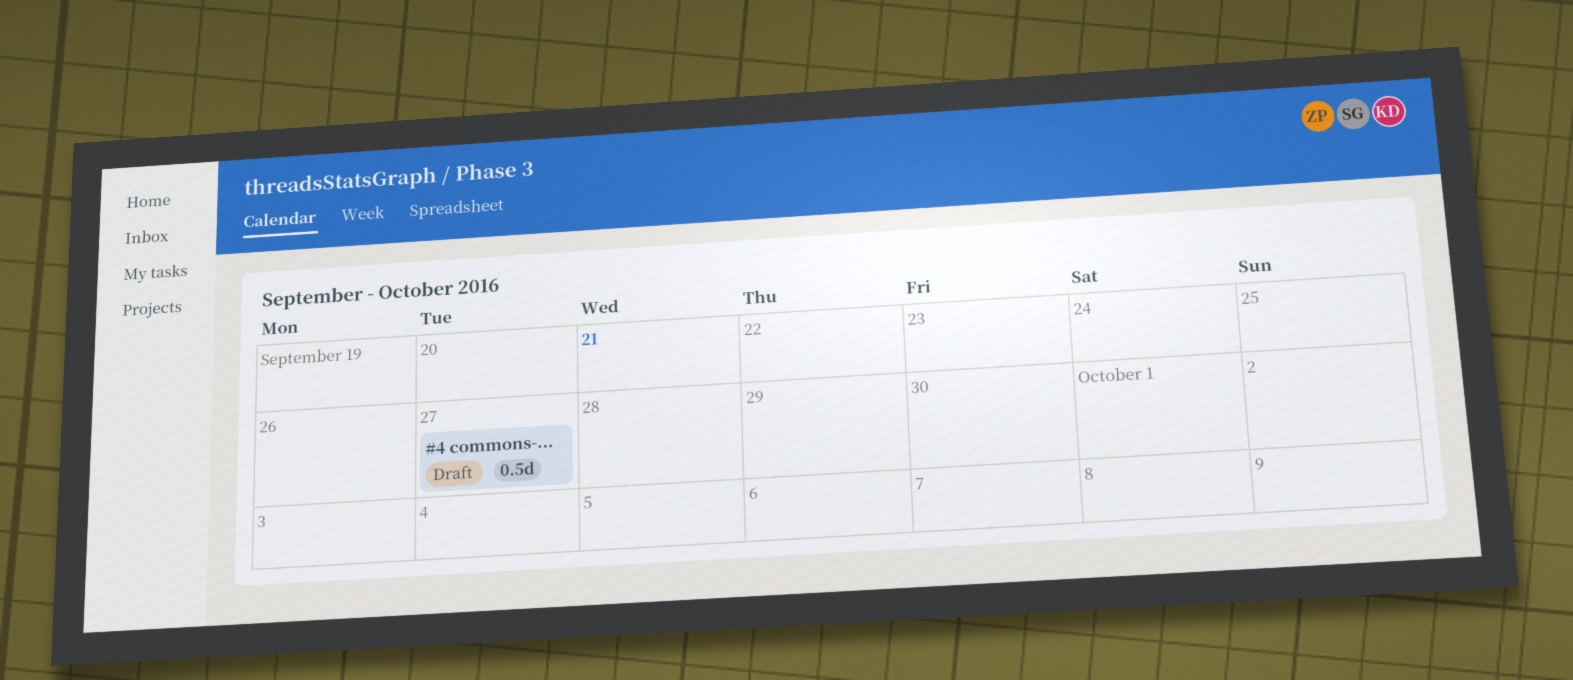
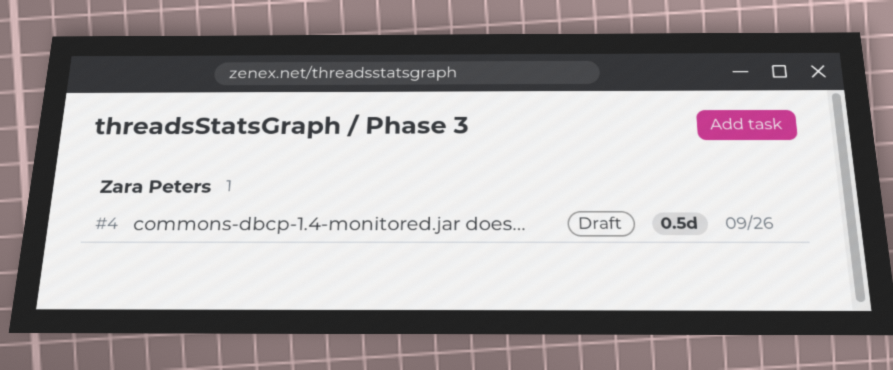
#4, due: Sep 27 -> Sep 26

